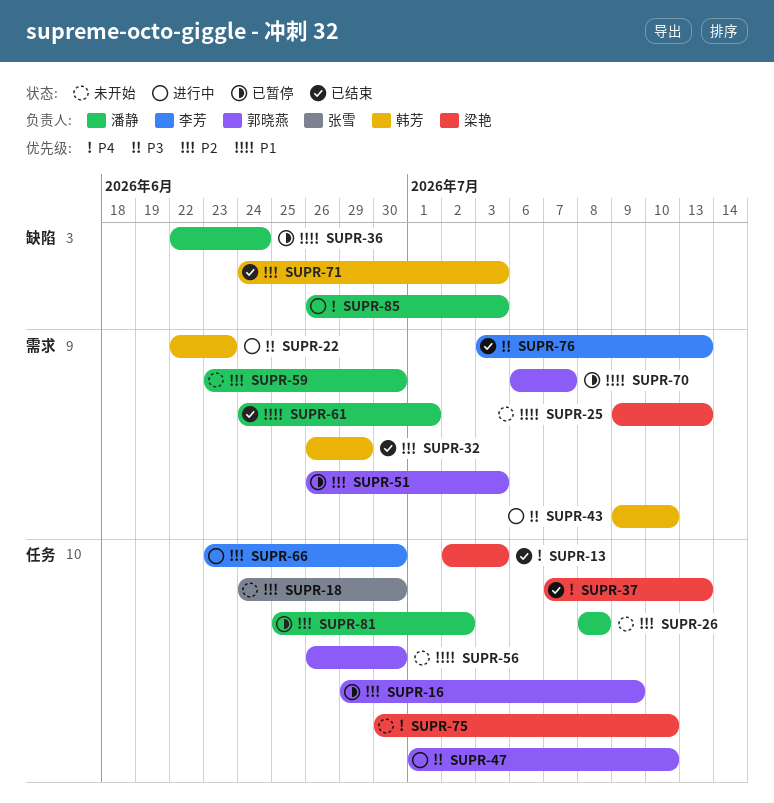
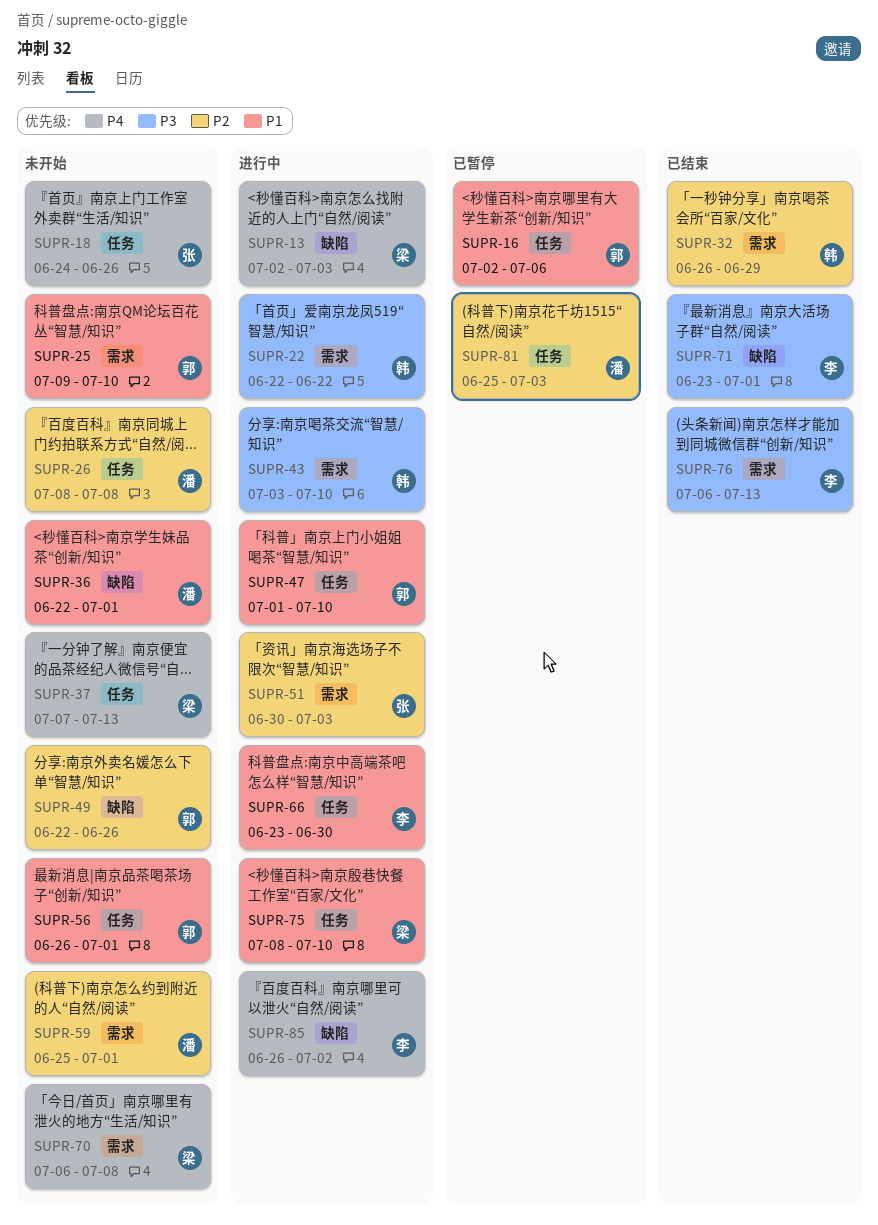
SUPR-13, status: 已结束 -> 进行中
SUPR-13, label: 任务 -> 缺陷
SUPR-16, priority: P2 -> P1
SUPR-16, start: Jun 29 -> Jul 2
SUPR-16, due: Jul 9 -> Jul 6
SUPR-18, priority: P2 -> P4
SUPR-18, due: Jun 30 -> Jun 26
SUPR-22, due: Jun 23 -> Jun 22
SUPR-25, owner: 梁艳 -> 郭晓燕
SUPR-25, due: Jul 13 -> Jul 10
SUPR-36, status: 已暂停 -> 未开始
SUPR-36, due: Jun 24 -> Jul 1
SUPR-37, status: 已结束 -> 未开始
SUPR-43, start: Jul 9 -> Jul 3
SUPR-47, priority: P3 -> P1
SUPR-49: none -> present
SUPR-51, status: 已暂停 -> 进行中
SUPR-51, owner: 郭晓燕 -> 张雪
SUPR-51, start: Jun 26 -> Jun 30
SUPR-56, due: Jun 30 -> Jul 1
SUPR-59, start: Jun 23 -> Jun 25
SUPR-59, due: Jun 30 -> Jul 1
SUPR-61: present -> none
SUPR-66, priority: P2 -> P1
SUPR-70, status: 已暂停 -> 未开始
SUPR-70, owner: 郭晓燕 -> 梁艳
SUPR-70, priority: P1 -> P4
SUPR-70, due: Jul 7 -> Jul 8
SUPR-71, owner: 韩芳 -> 李芳
SUPR-71, priority: P2 -> P3
SUPR-71, start: Jun 24 -> Jun 23
SUPR-71, due: Jul 3 -> Jul 1
SUPR-75, status: 未开始 -> 进行中
SUPR-75, priority: P4 -> P1
SUPR-75, start: Jun 30 -> Jul 8
SUPR-76, start: Jul 3 -> Jul 6
SUPR-81, due: Jul 2 -> Jul 3
SUPR-85, owner: 潘静 -> 李芳
SUPR-85, due: Jul 3 -> Jul 2

